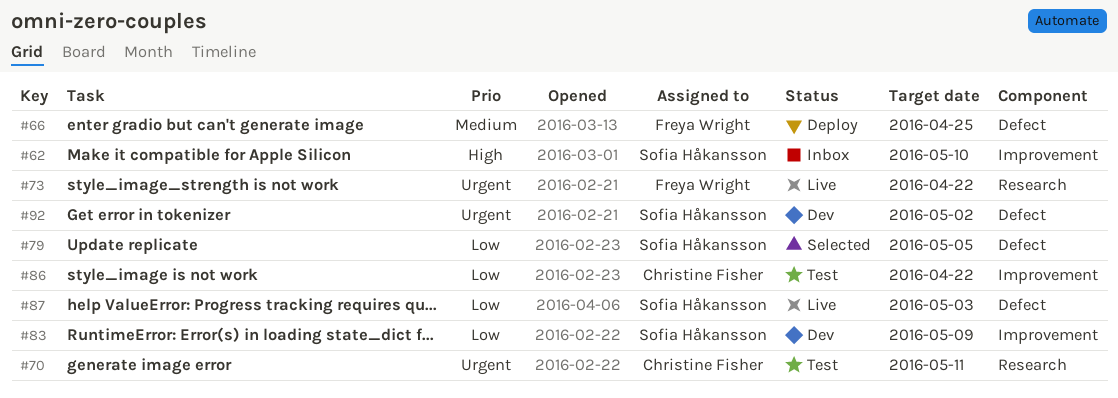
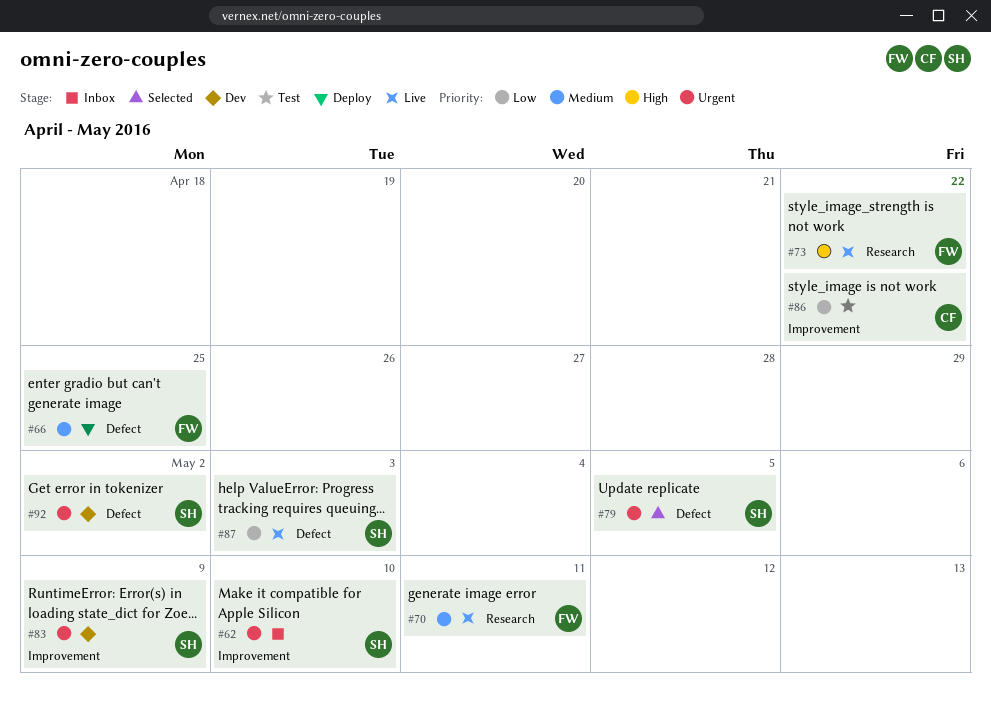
#62, priority: High -> Urgent
#70, status: Test -> Live
#70, owner: Christine Fisher -> Freya Wright
#70, priority: Urgent -> Medium
#73, priority: Urgent -> High
#79, priority: Low -> Urgent
#83, priority: Low -> Urgent

